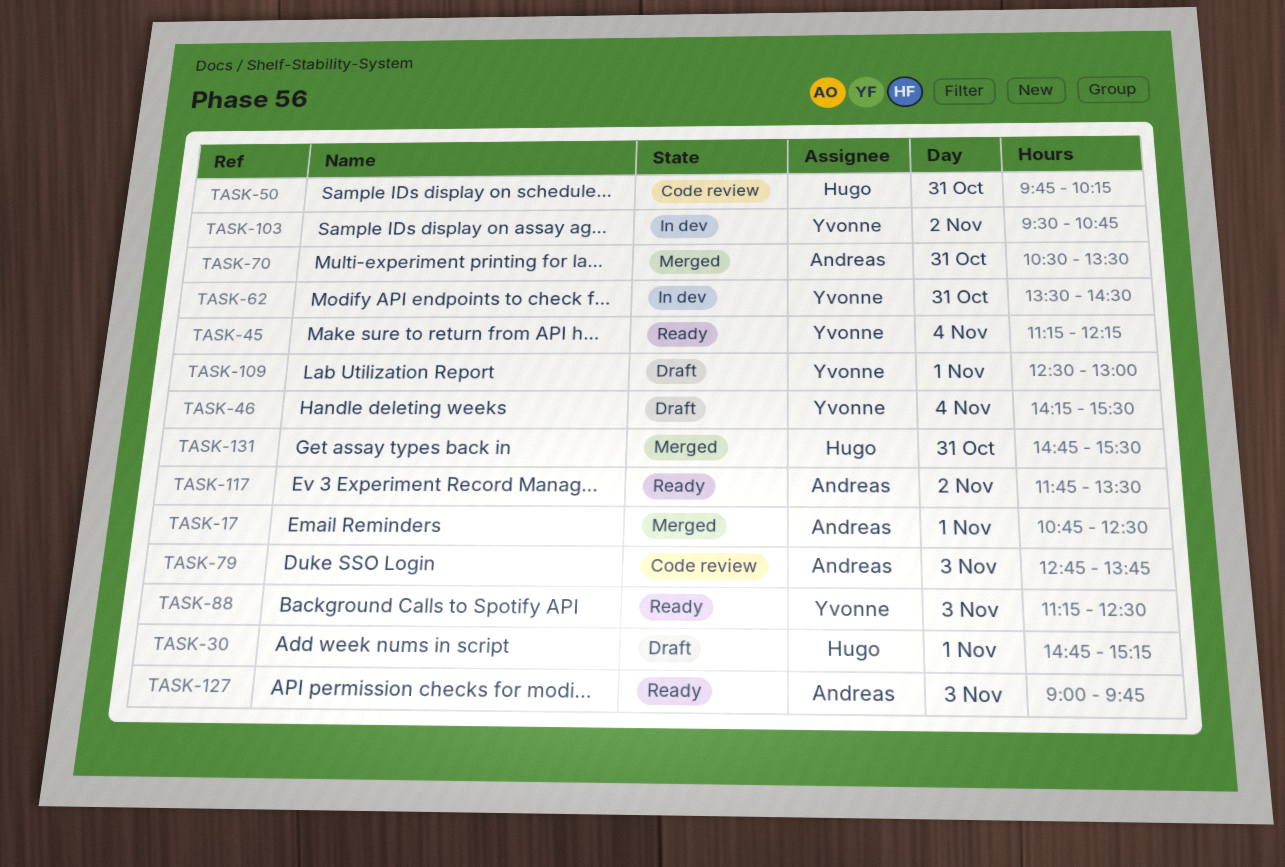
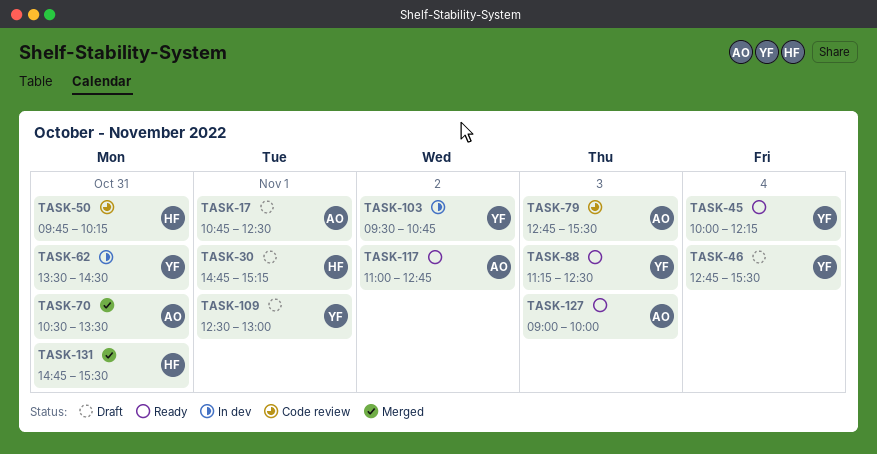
TASK-17, status: Merged -> Draft
TASK-45, begins: 11:15 -> 10:00
TASK-46, begins: 14:15 -> 12:45
TASK-79, ends: 13:45 -> 15:30
TASK-117, begins: 11:45 -> 11:00
TASK-117, ends: 13:30 -> 12:45
TASK-127, ends: 09:45 -> 10:00

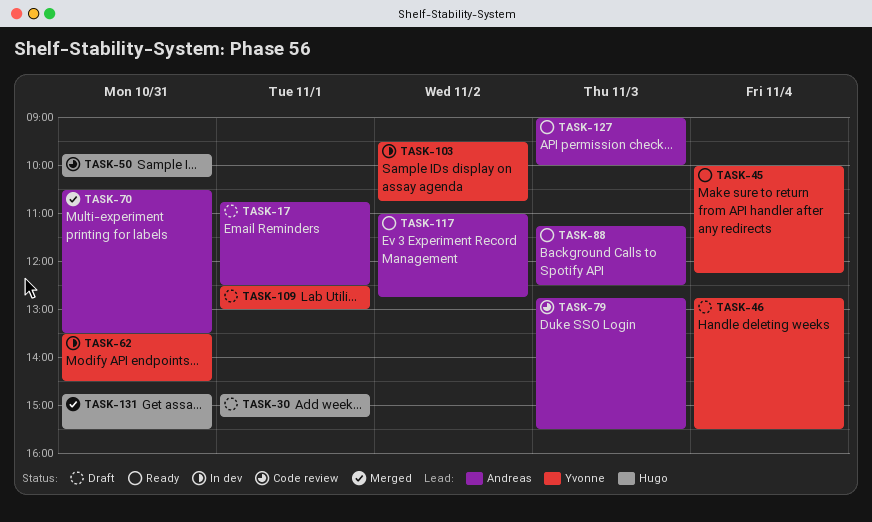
TASK-88, owner: Yvonne -> Andreas

